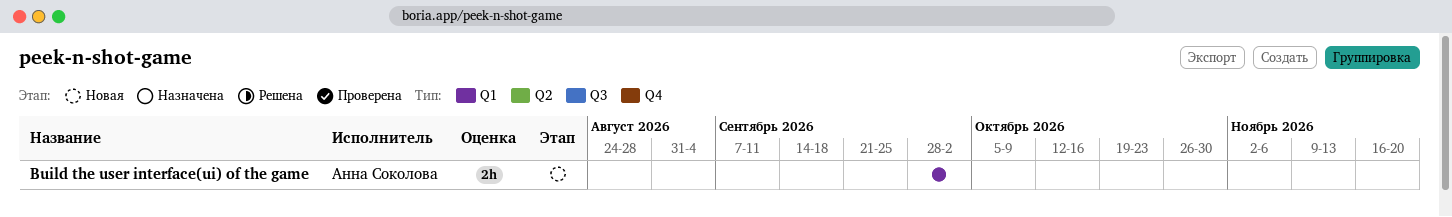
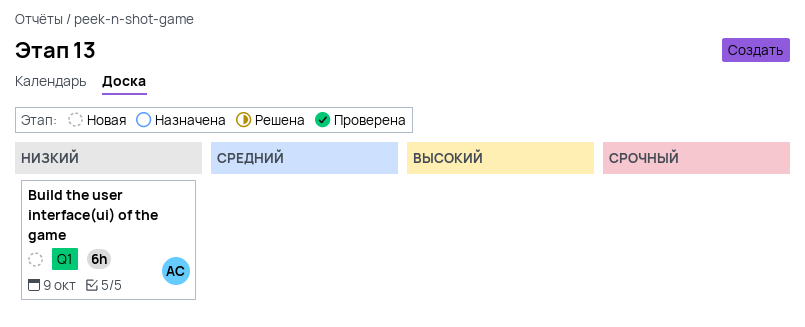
Build the user interface(ui) of the game, estimate: 2h -> 6h
Build the user interface(ui) of the game, due: Oct 2 -> Oct 9

